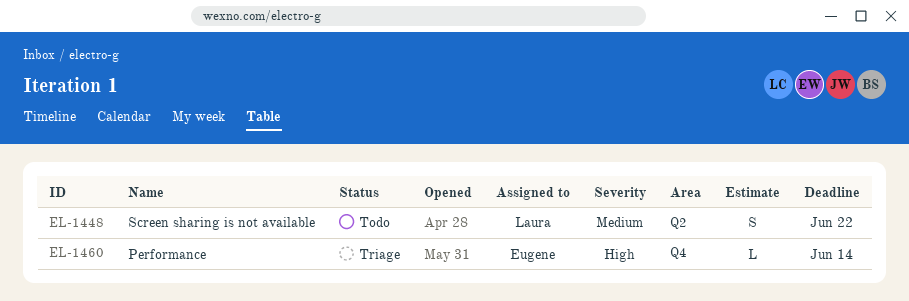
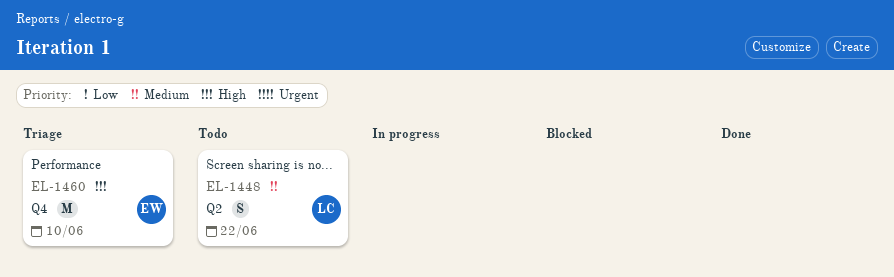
EL-1460, estimate: L -> M
EL-1460, due: Jun 14 -> Jun 10

